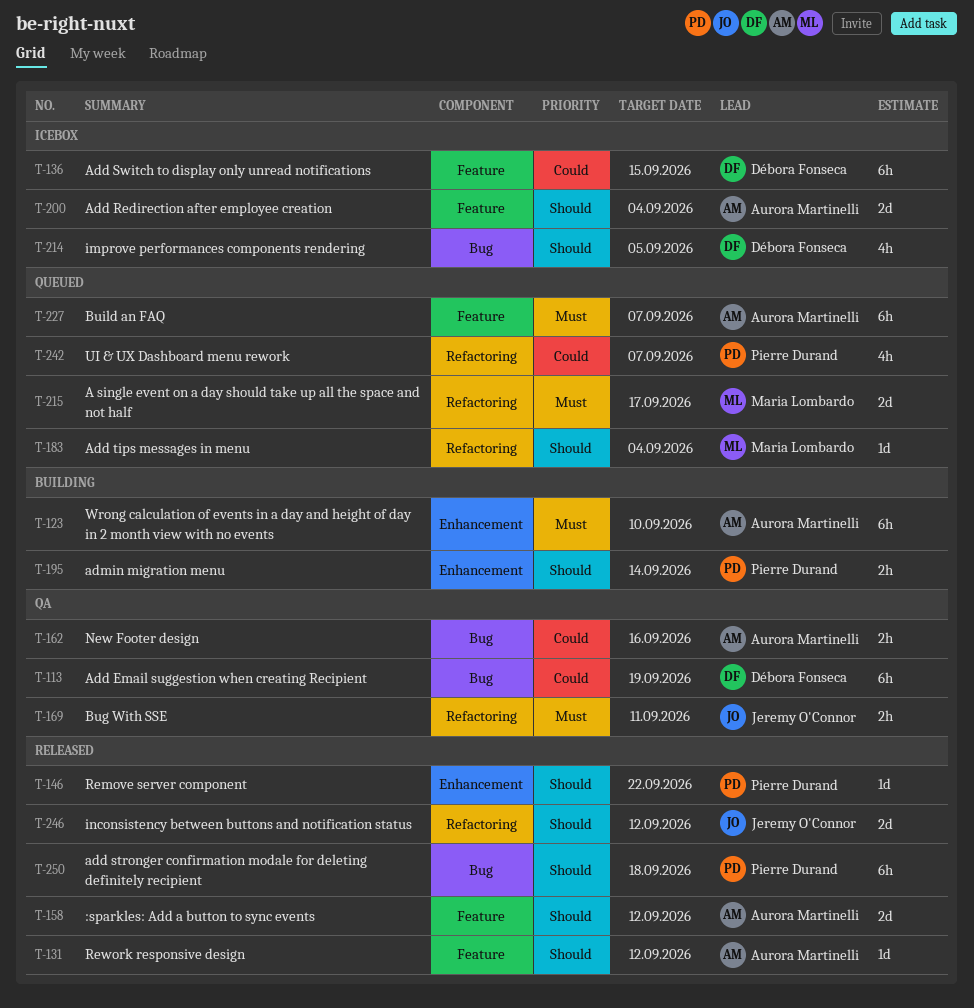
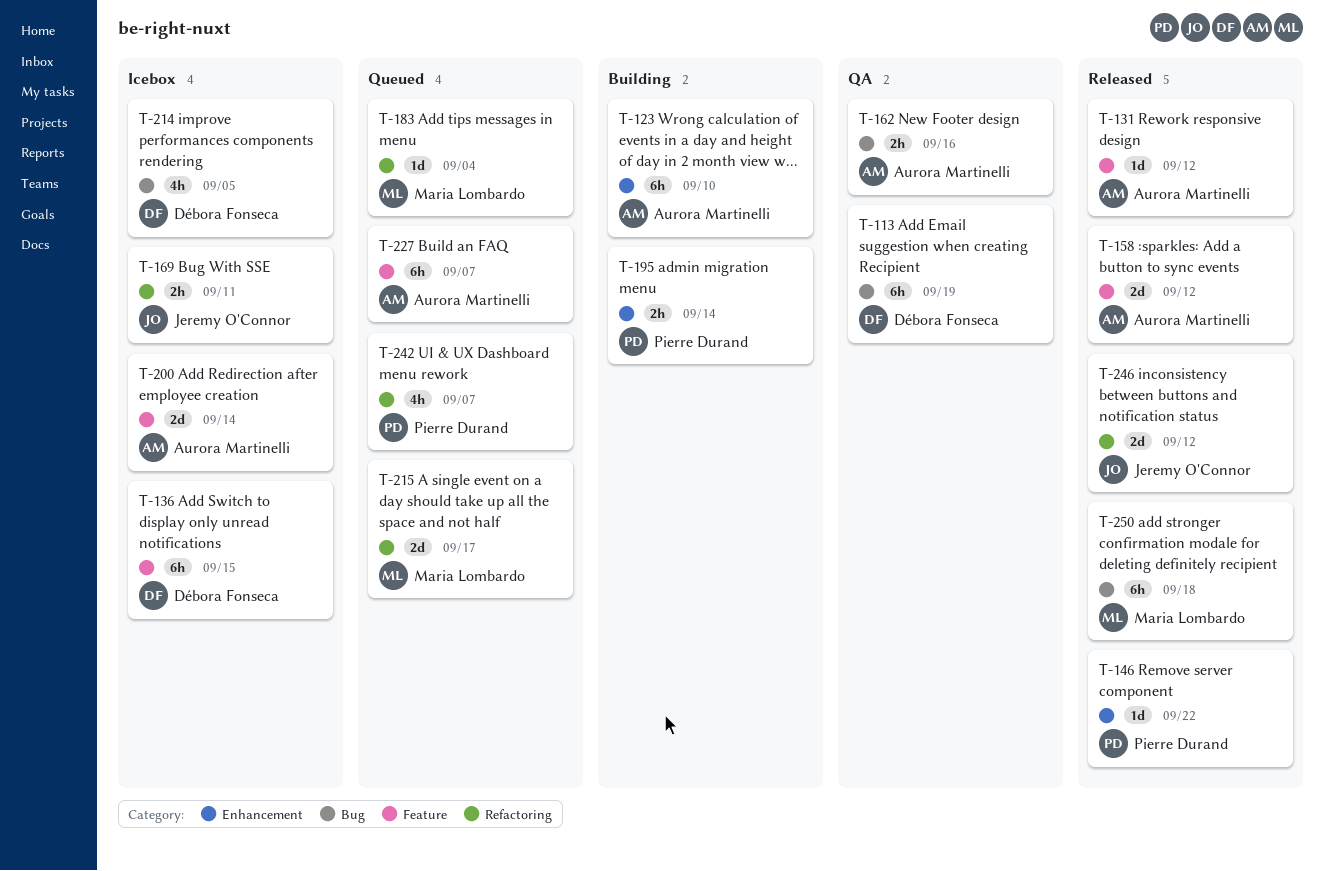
T-169, status: QA -> Icebox
T-200, due: Sep 4 -> Sep 14
T-250, owner: Pierre Durand -> Maria Lombardo

